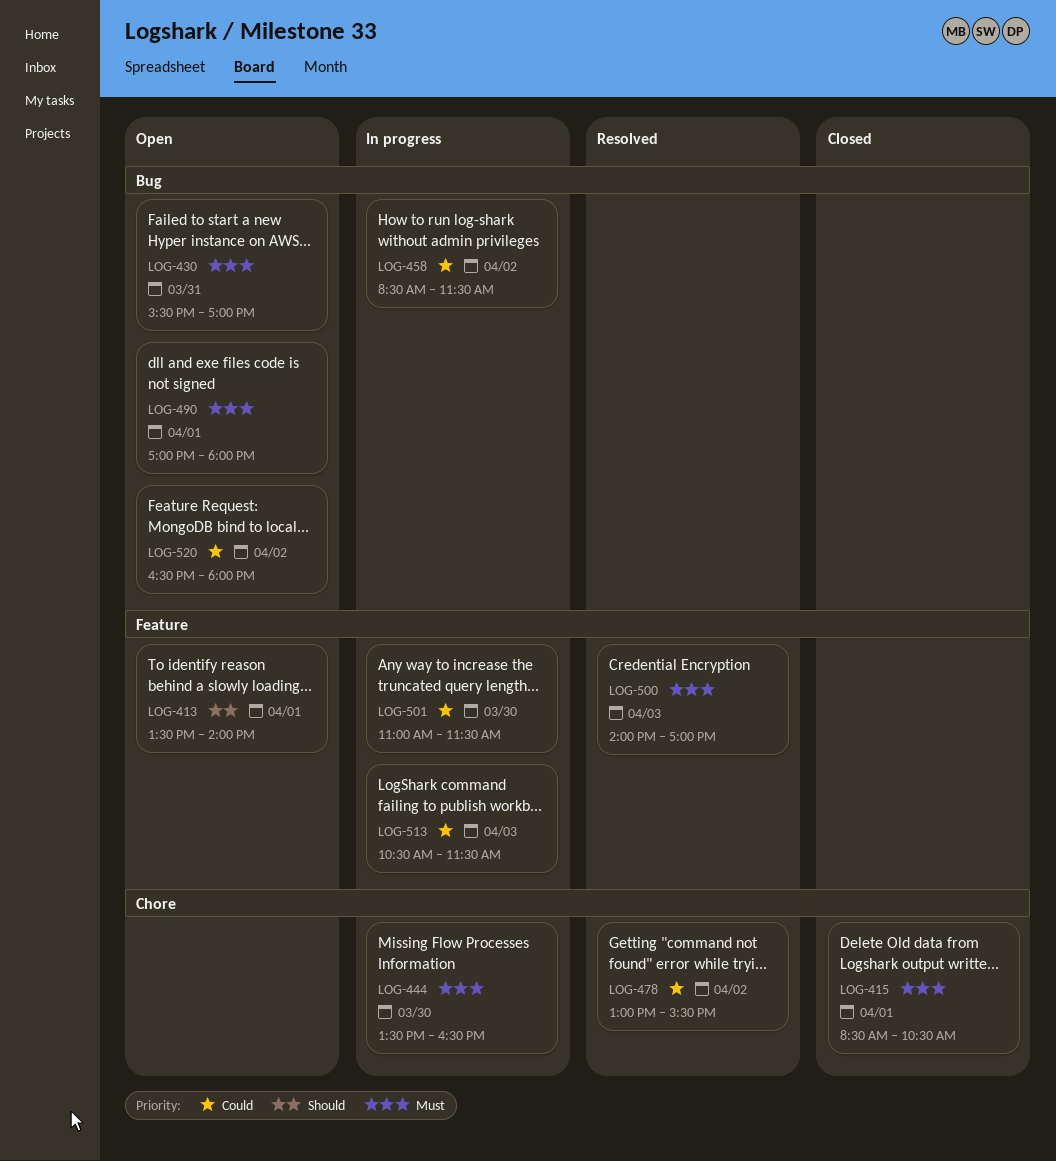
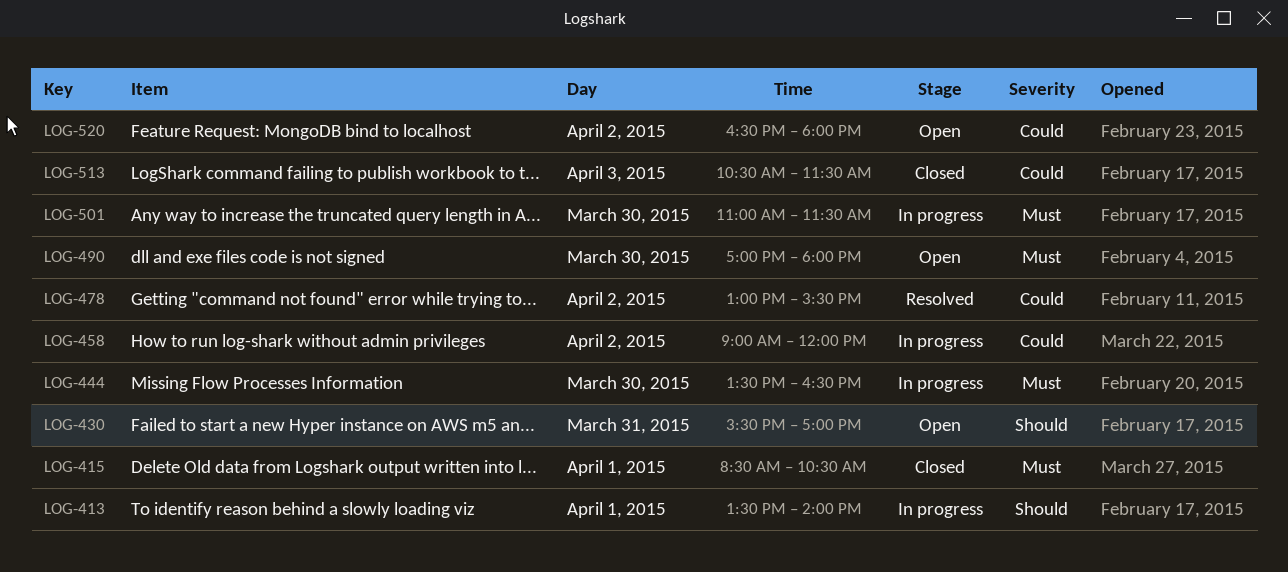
LOG-413, status: Open -> In progress
LOG-430, priority: Must -> Should
LOG-458, begins: 08:30 -> 09:00
LOG-458, ends: 11:30 -> 12:00
LOG-490, day: Apr 1 -> Mar 30
LOG-500: present -> none
LOG-501, priority: Could -> Must
LOG-513, status: In progress -> Closed

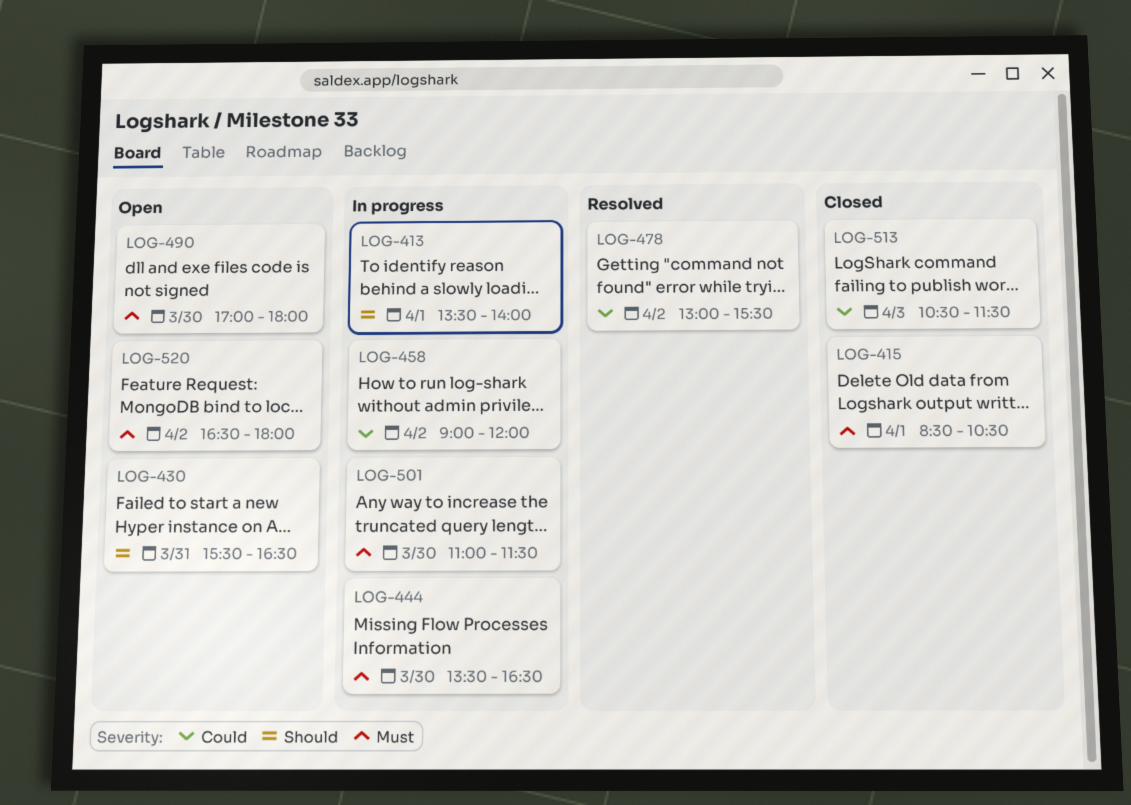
LOG-430, ends: 17:00 -> 16:30
LOG-520, priority: Could -> Must

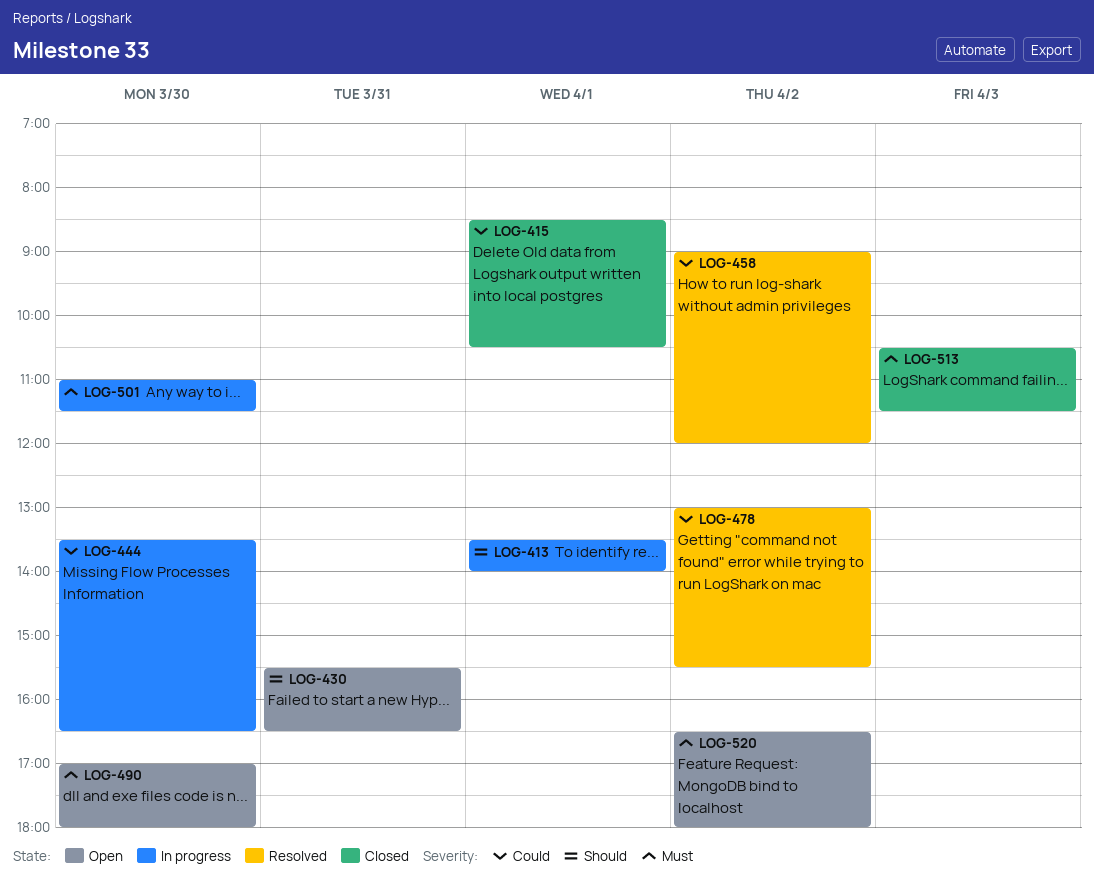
LOG-415, priority: Must -> Could
LOG-444, priority: Must -> Could
LOG-458, status: In progress -> Resolved
LOG-513, priority: Could -> Must

